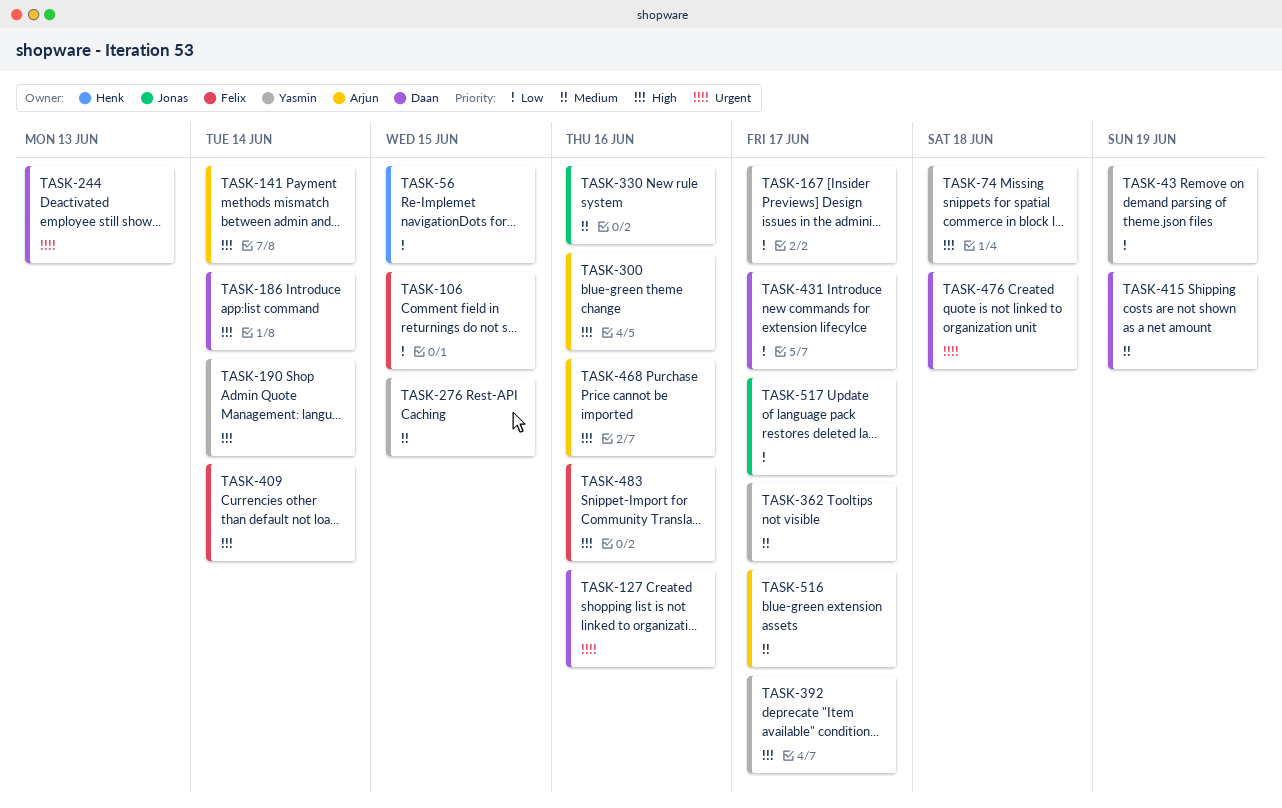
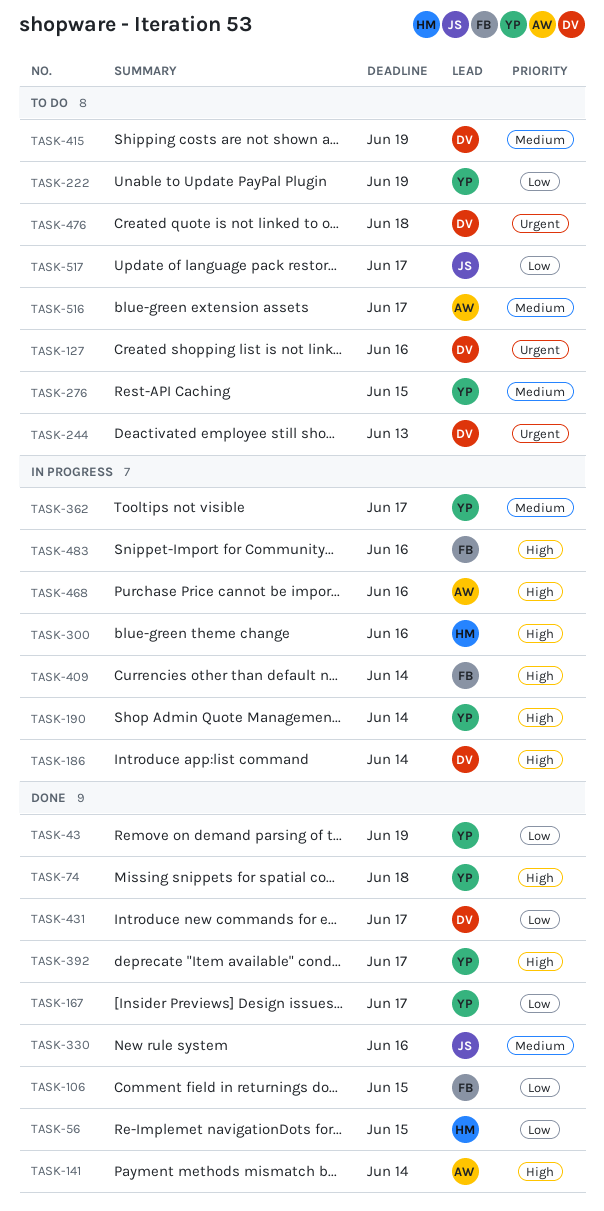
TASK-222: none -> present
TASK-300, owner: Arjun -> Henk

